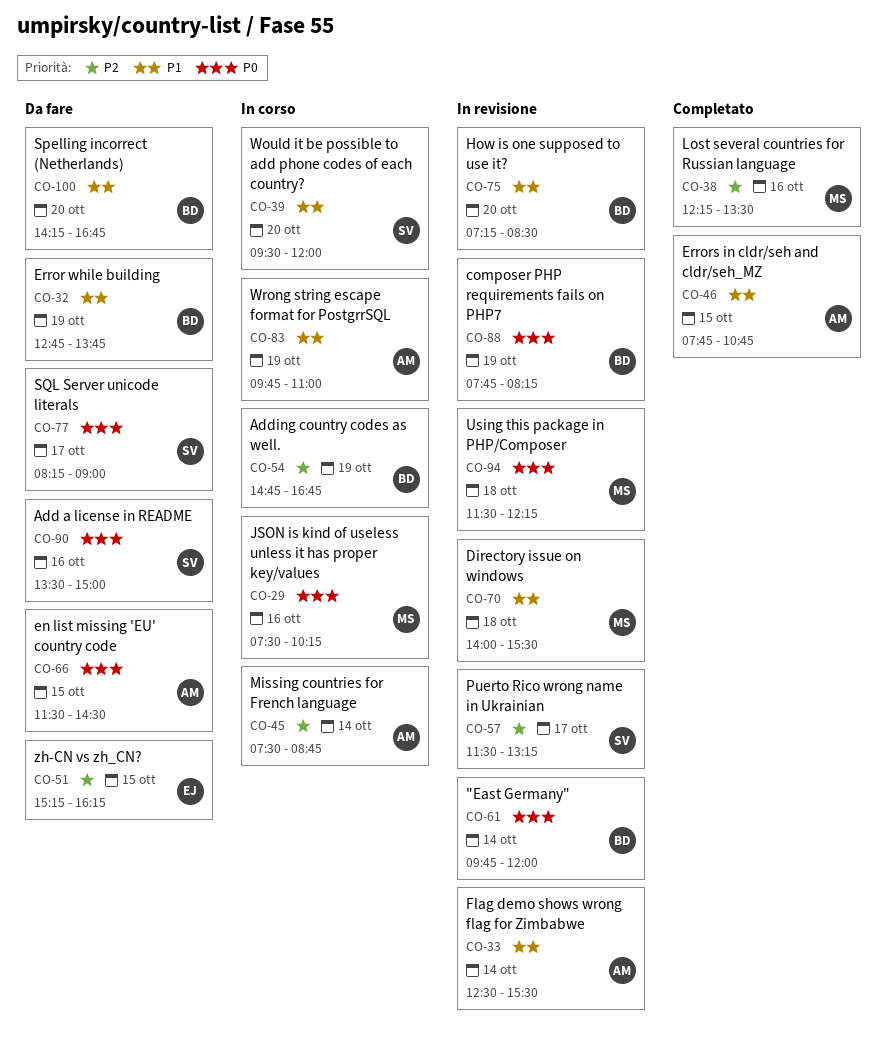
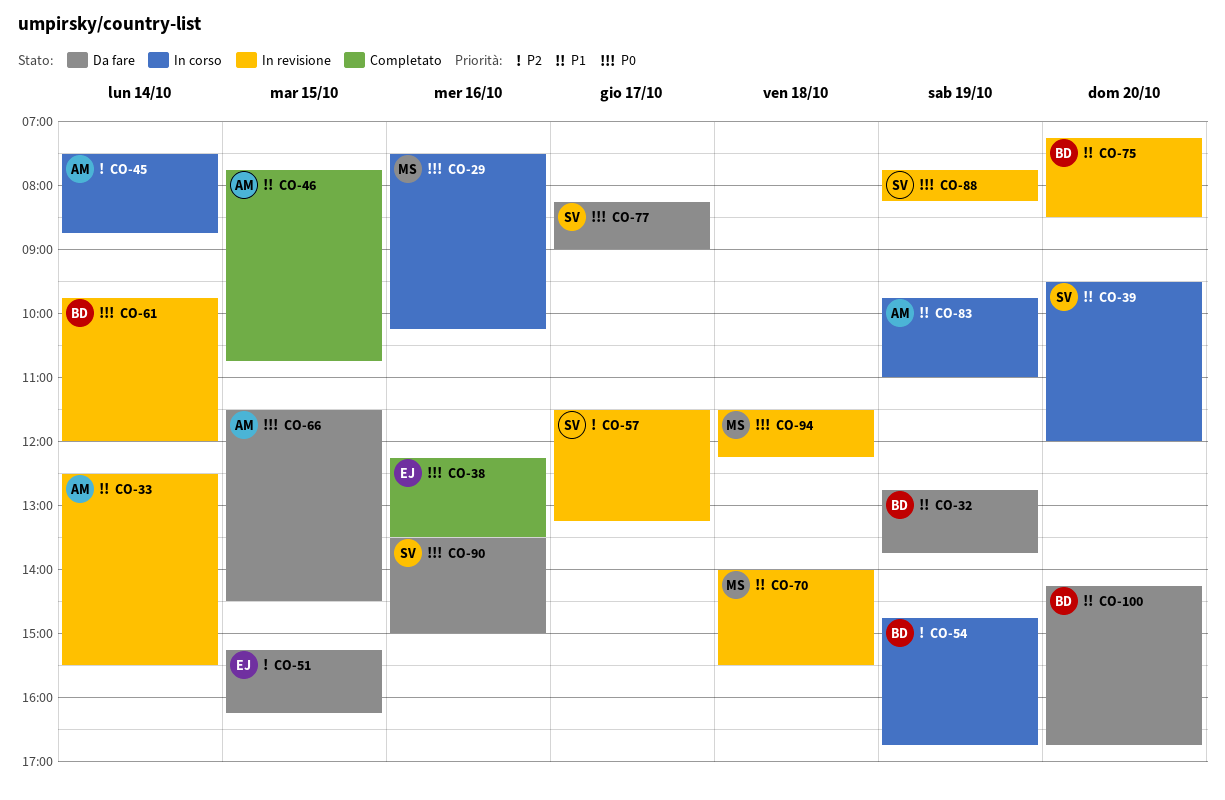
CO-38, owner: MS -> EJ
CO-38, priority: P2 -> P0
CO-88, owner: BD -> SV

